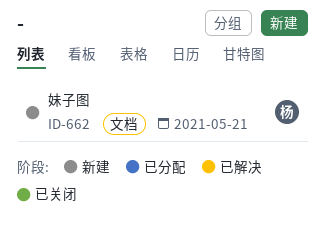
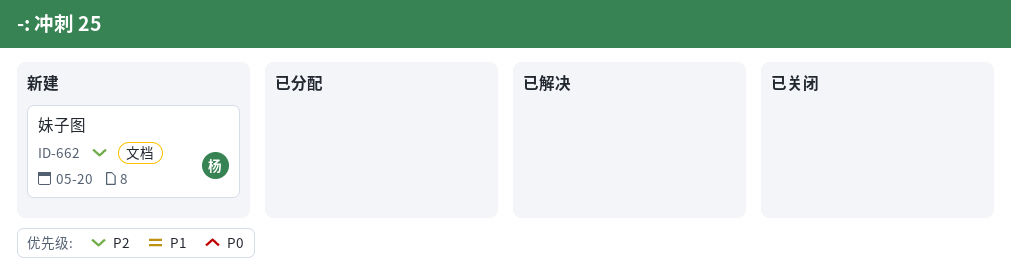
ID-662, due: May 21 -> May 20

